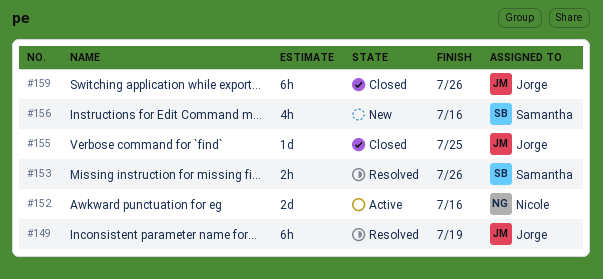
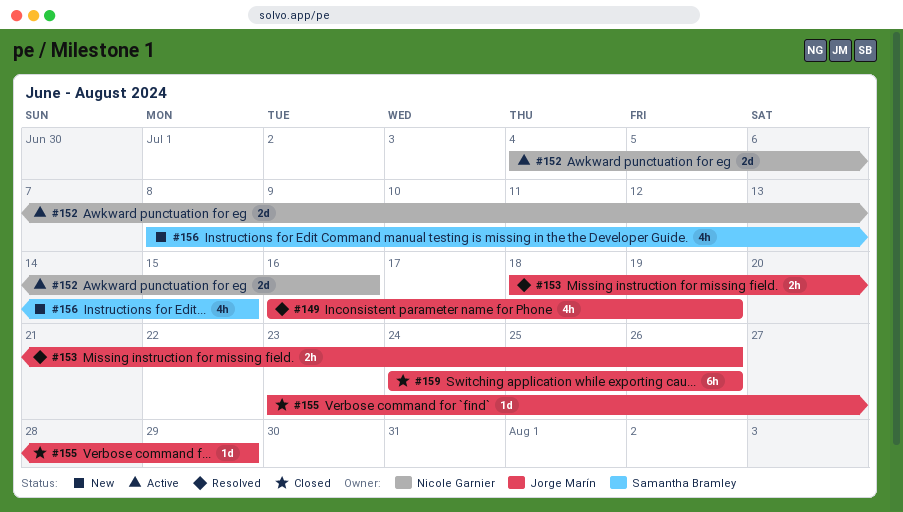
#149, estimate: 6h -> 4h
#153, owner: Samantha Bramley -> Jorge Marín
#155, due: Jul 25 -> Jul 29
#156, due: Jul 16 -> Jul 15

